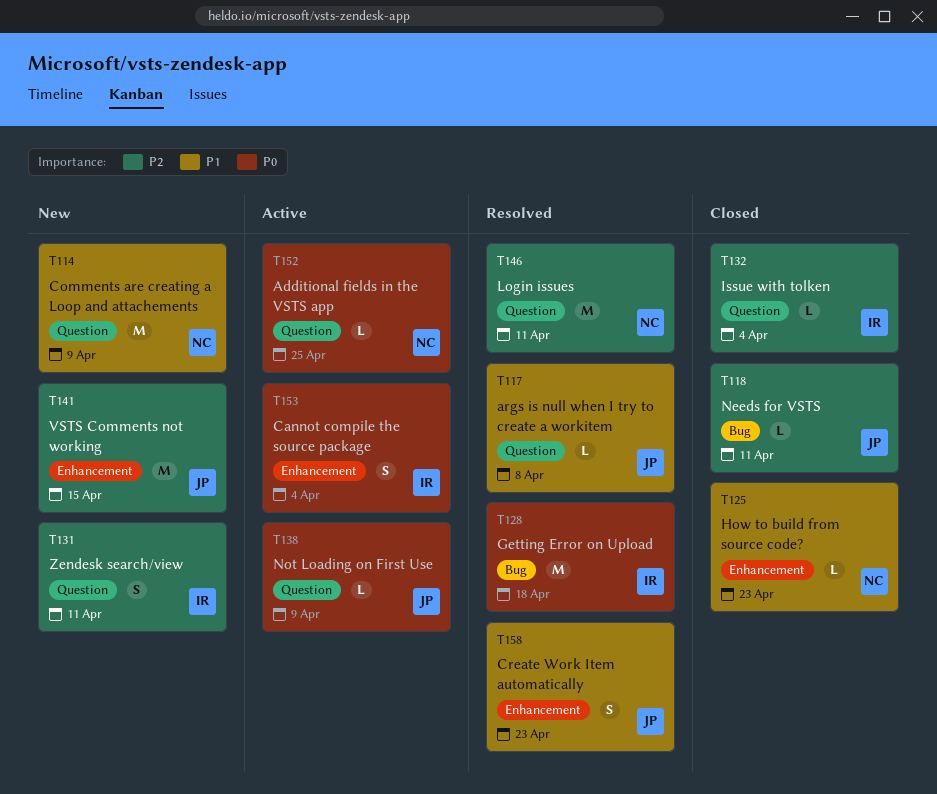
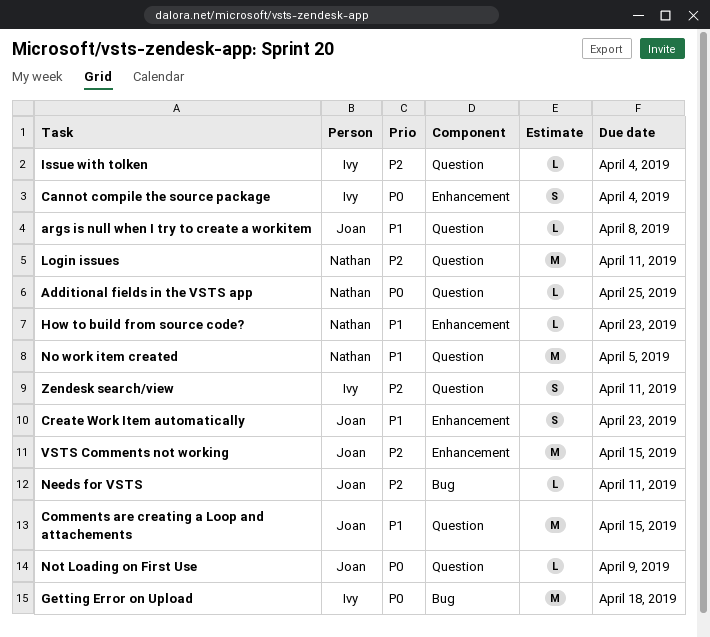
Comments are creating a Loop and attachements, owner: Nathan -> Joan
Comments are creating a Loop and attachements, due: Apr 9 -> Apr 15
No work item created: none -> present

